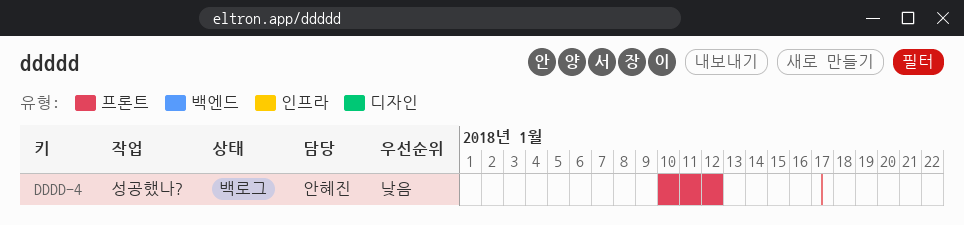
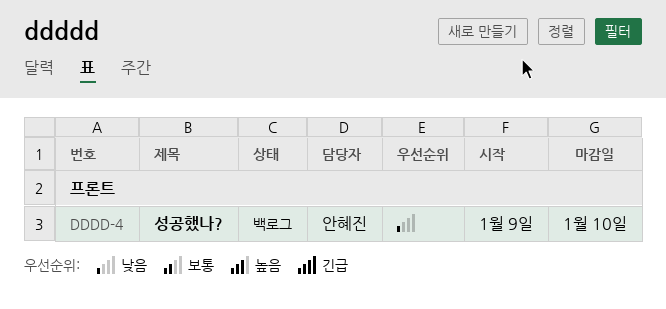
DDDD-4, start: Jan 10 -> Jan 9
DDDD-4, due: Jan 12 -> Jan 10

